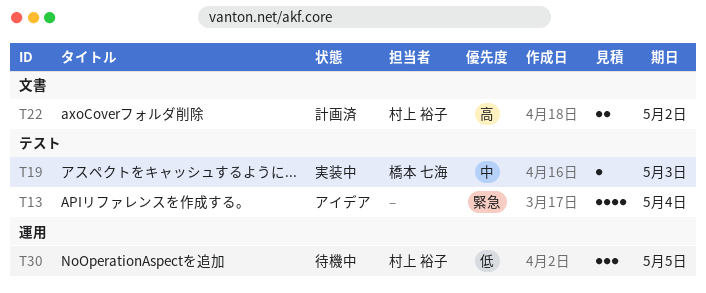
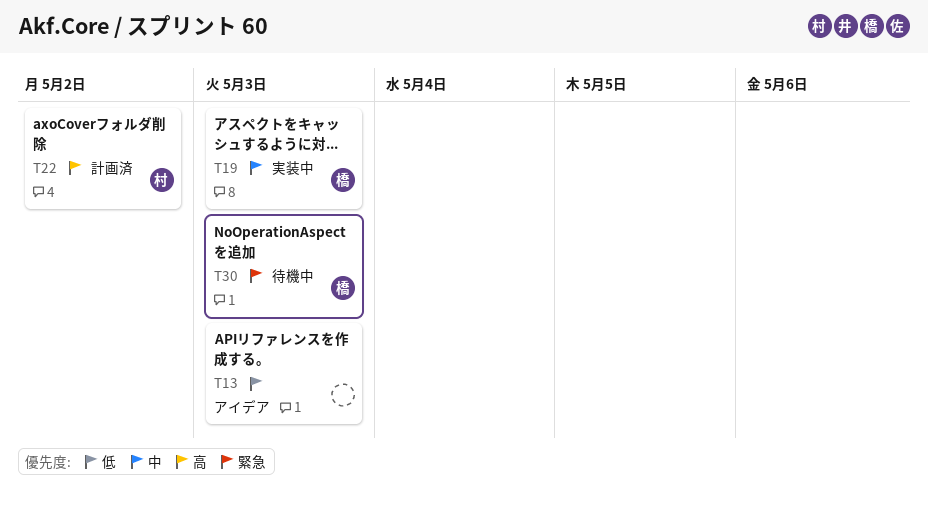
T13, priority: 緊急 -> 低
T13, due: May 4 -> May 3
T30, owner: 村上 裕子 -> 橋本 七海
T30, priority: 低 -> 緊急
T30, due: May 5 -> May 3

